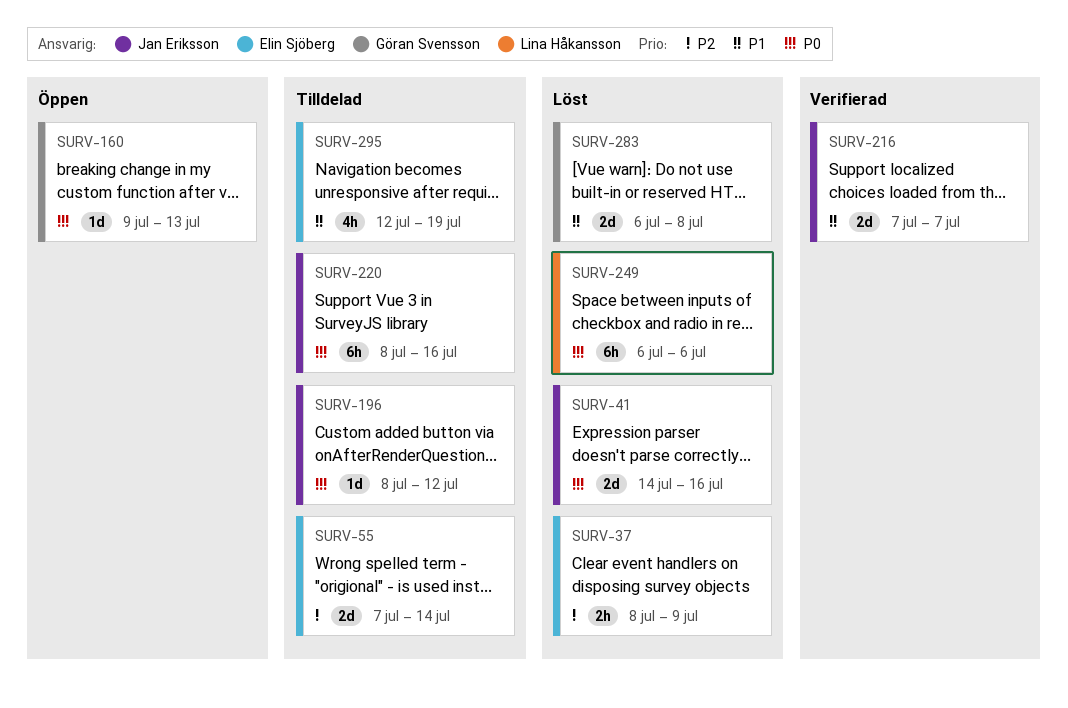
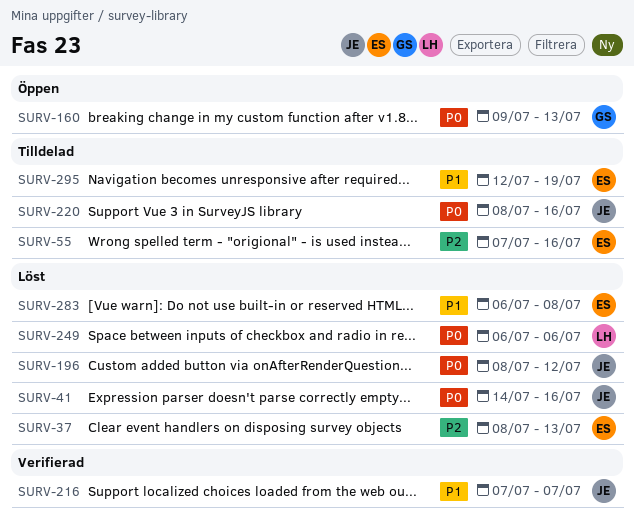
SURV-37, due: Jul 9 -> Jul 13
SURV-55, due: Jul 14 -> Jul 16
SURV-196, status: Tilldelad -> Löst
SURV-283, owner: Göran Svensson -> Elin Sjöberg

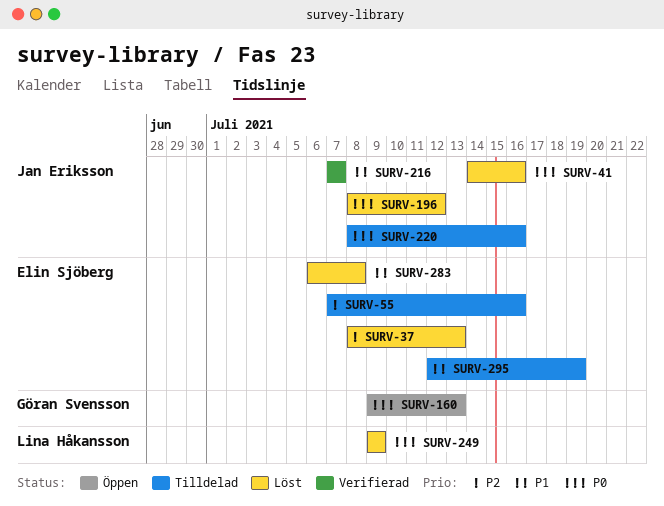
SURV-249, start: Jul 6 -> Jul 9
SURV-249, due: Jul 6 -> Jul 9

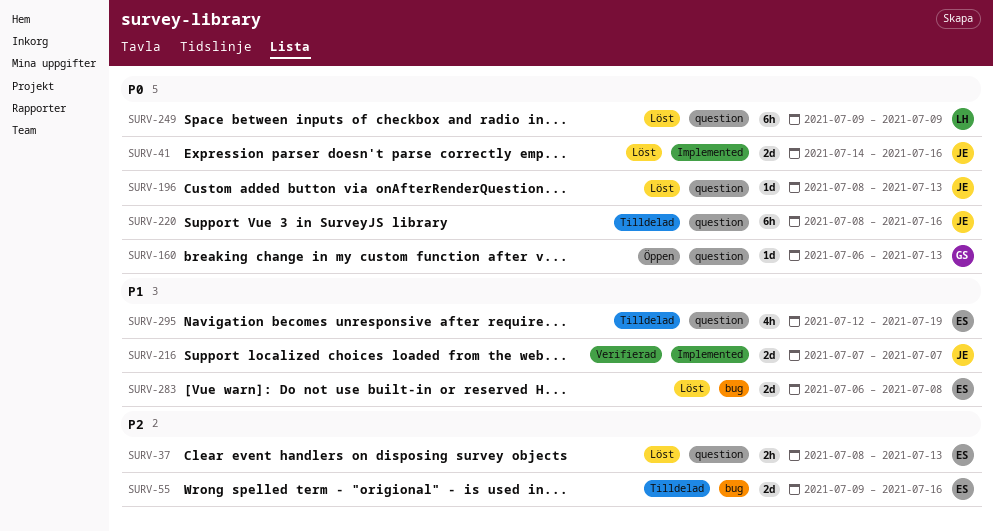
SURV-55, start: Jul 7 -> Jul 9
SURV-160, start: Jul 9 -> Jul 6
SURV-196, due: Jul 12 -> Jul 13

